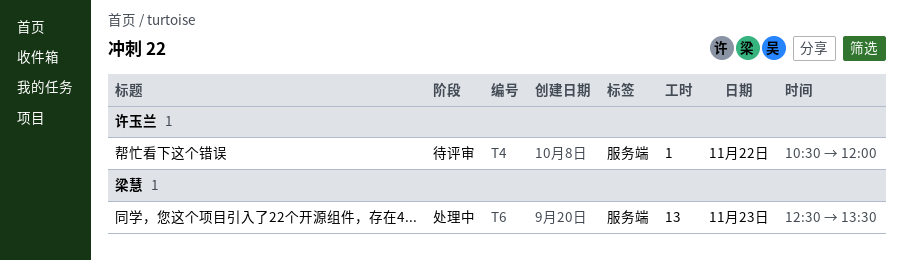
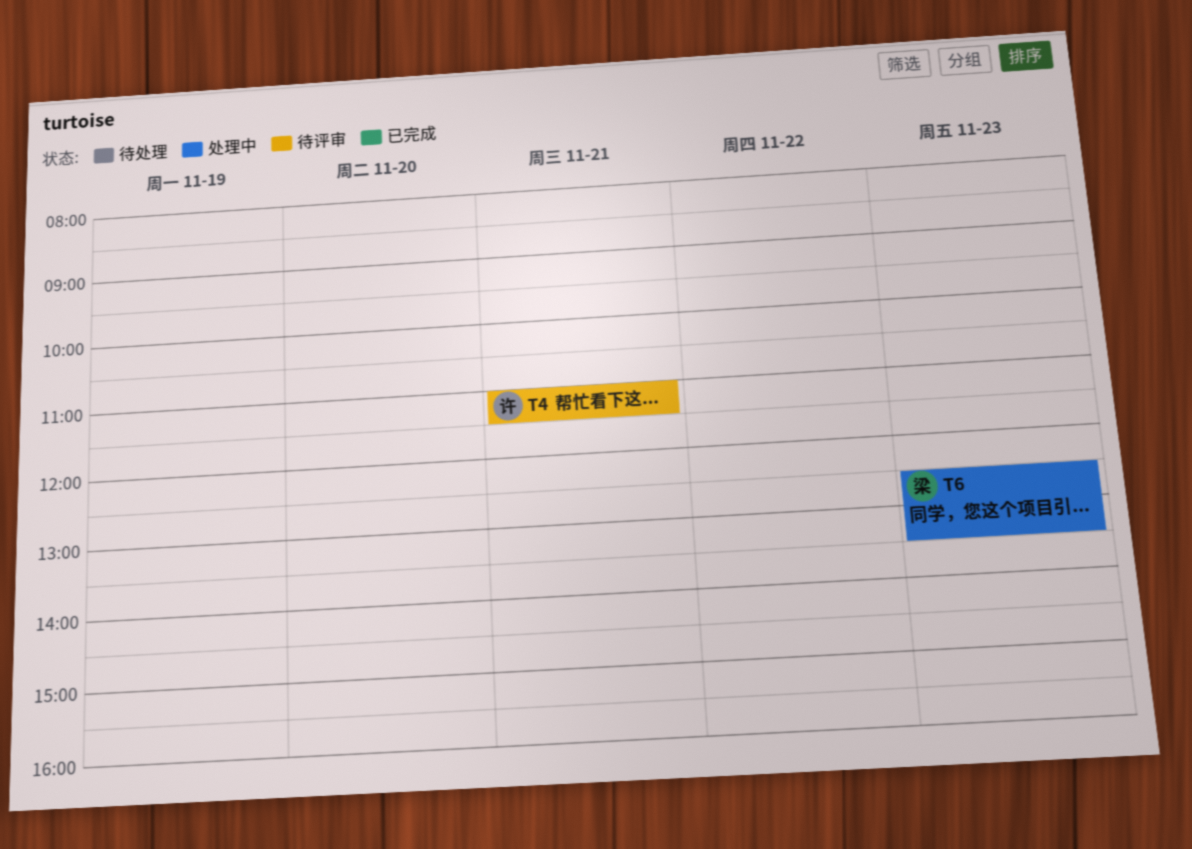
T4, day: Nov 22 -> Nov 21
T4, begins: 10:30 -> 11:00
T4, ends: 12:00 -> 11:30

